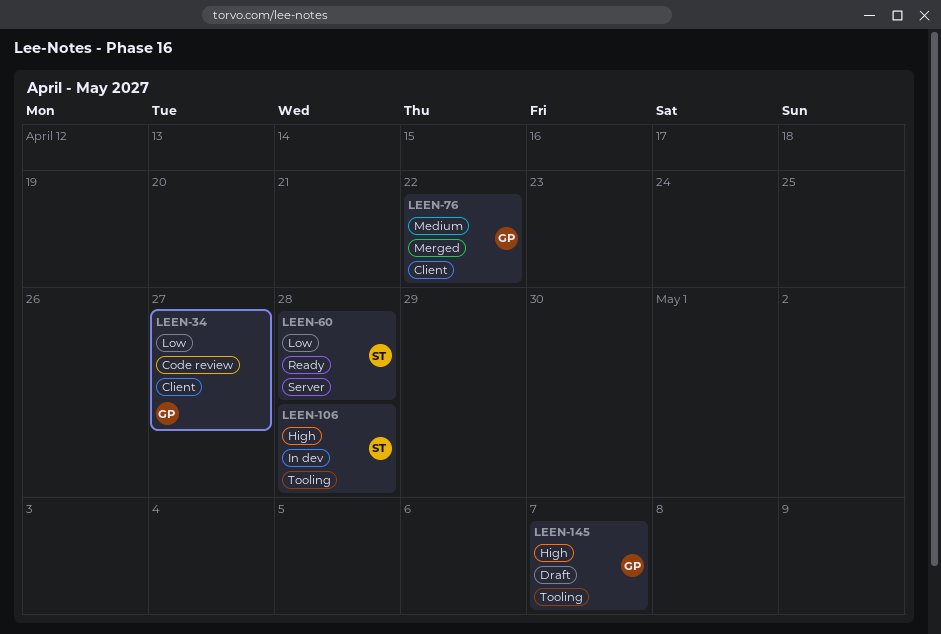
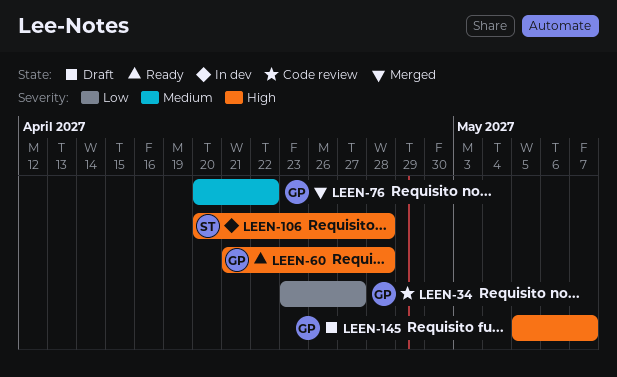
LEEN-60, owner: ST -> GP
LEEN-60, priority: Low -> High

